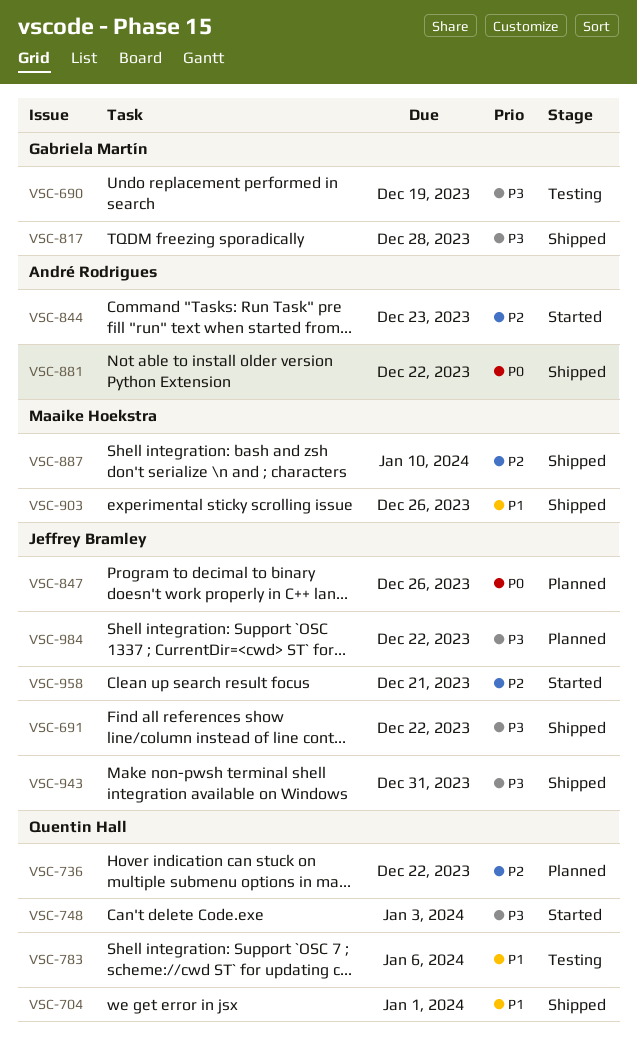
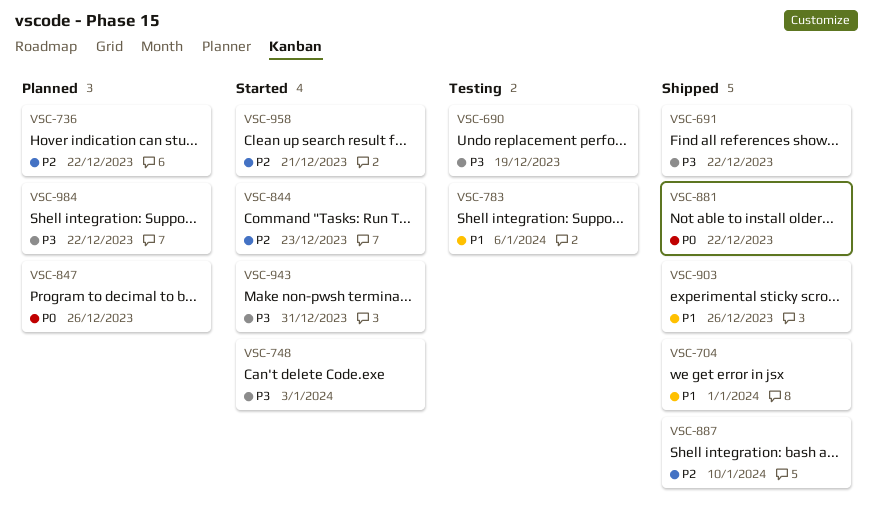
VSC-817: present -> none
VSC-943, status: Shipped -> Started

